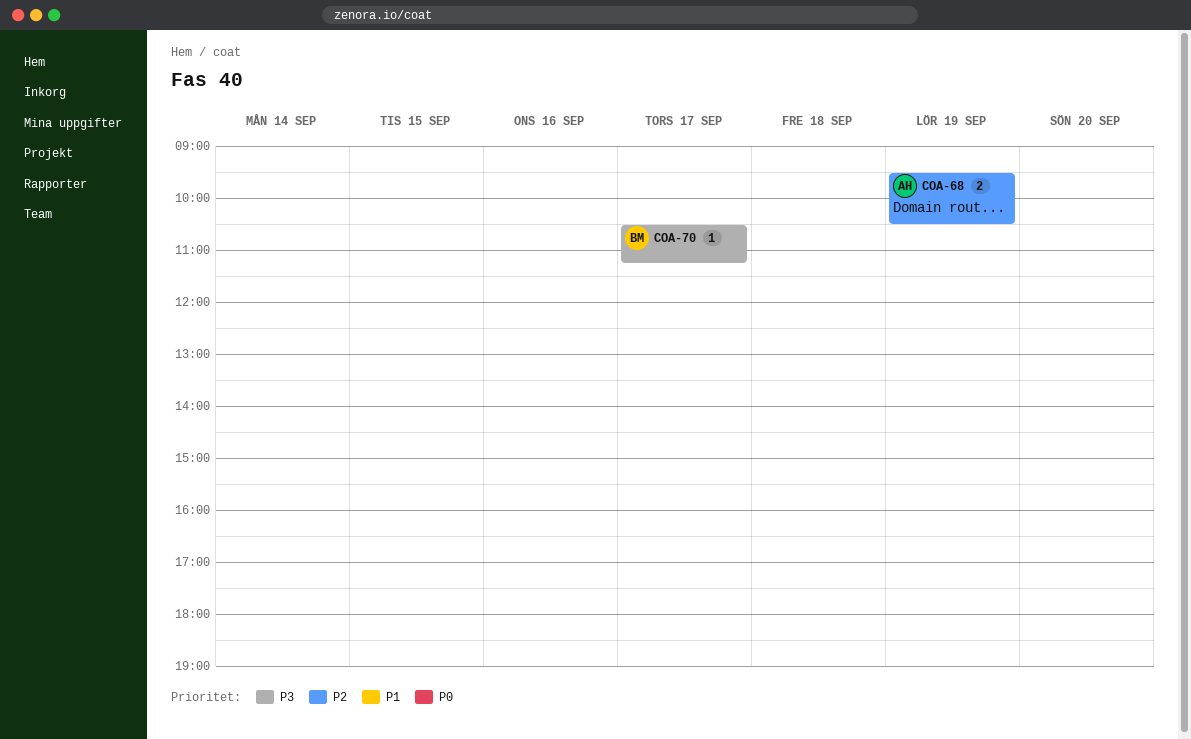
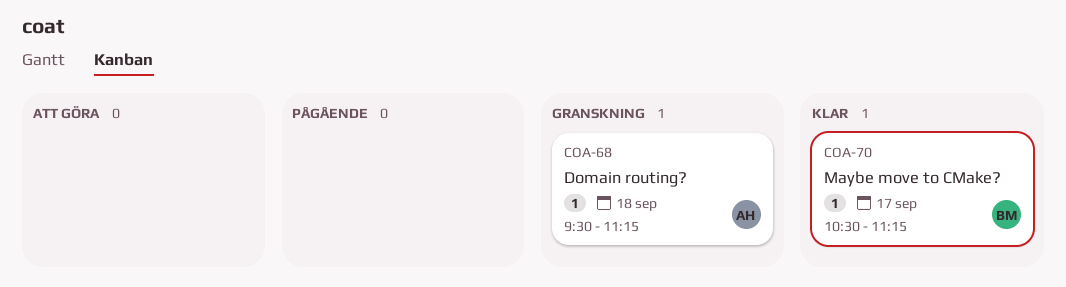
COA-68, estimate: 2 -> 1
COA-68, day: Sep 19 -> Sep 18
COA-68, ends: 10:30 -> 11:15

